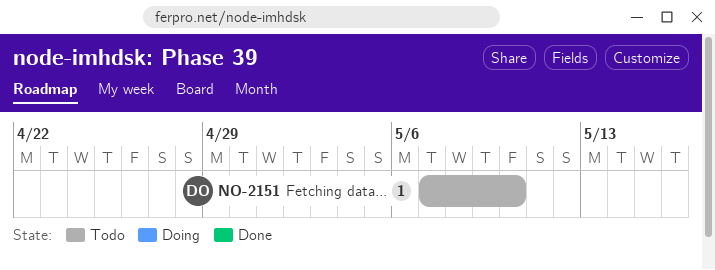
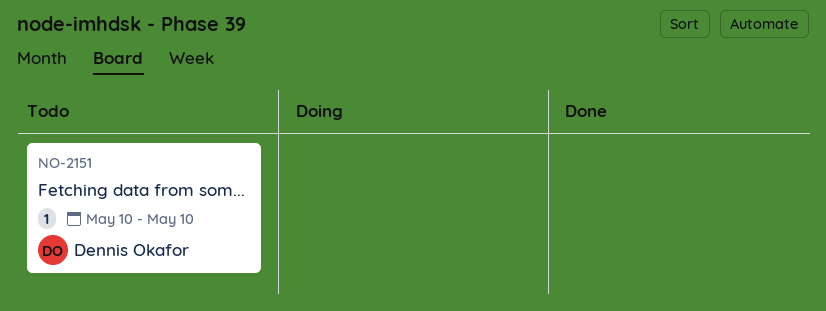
NO-2151, start: May 7 -> May 10

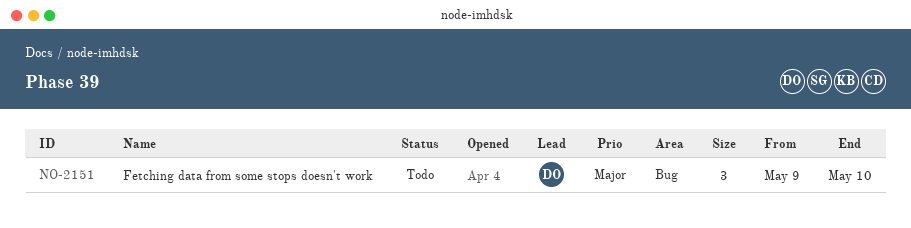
NO-2151, estimate: 1 -> 3
NO-2151, start: May 10 -> May 9

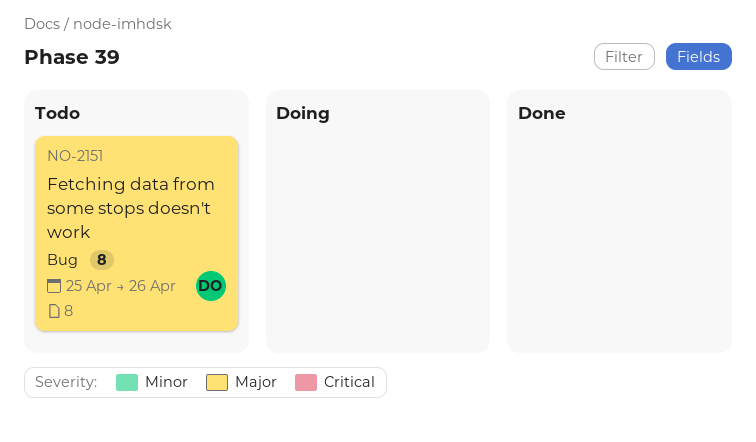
NO-2151, estimate: 3 -> 8
NO-2151, start: May 9 -> Apr 25
NO-2151, due: May 10 -> Apr 26

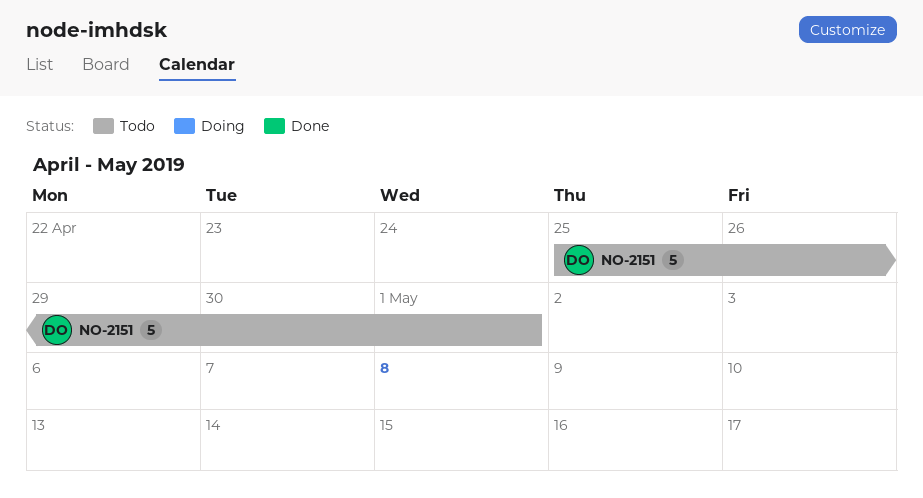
NO-2151, estimate: 8 -> 5
NO-2151, due: Apr 26 -> May 1

